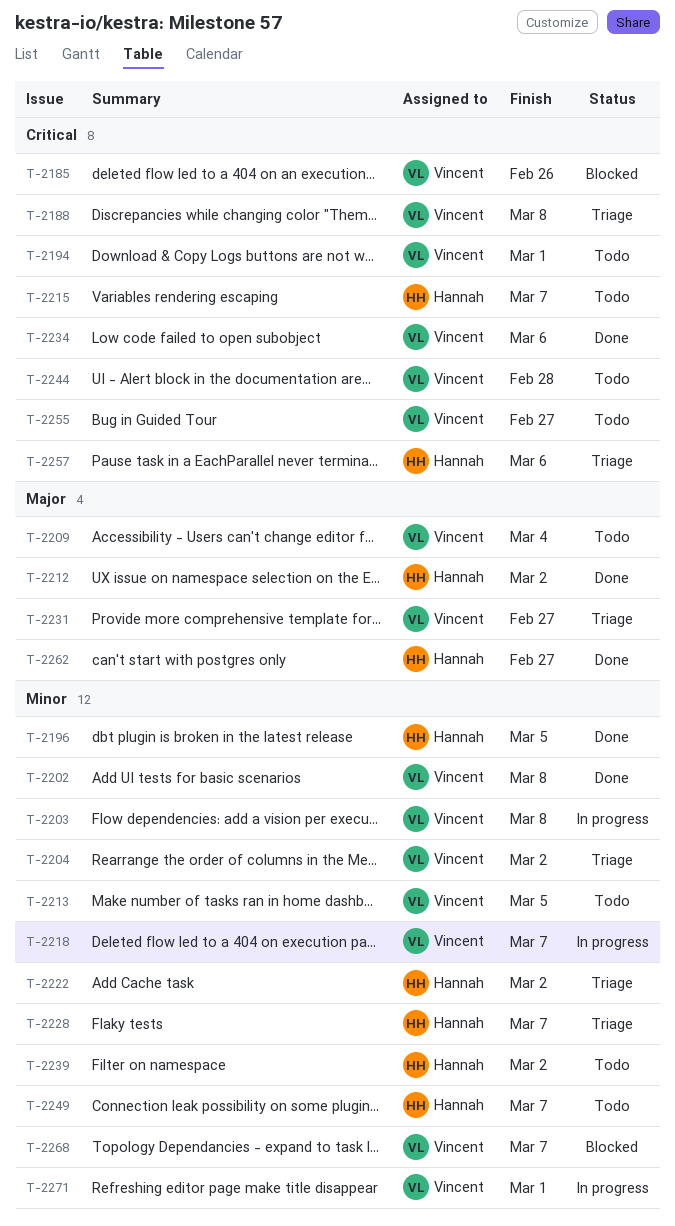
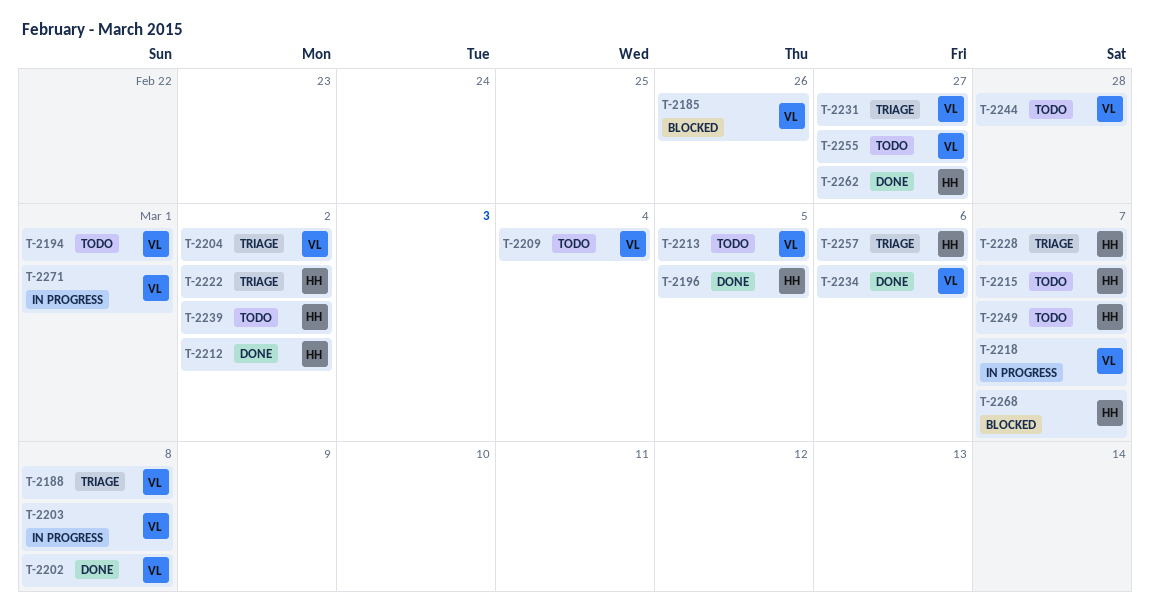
T-2268, owner: Vincent -> Hannah

